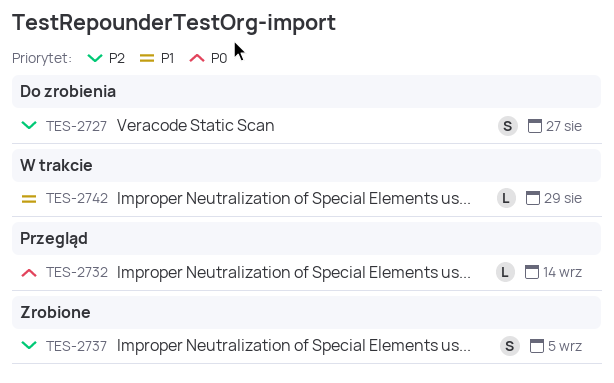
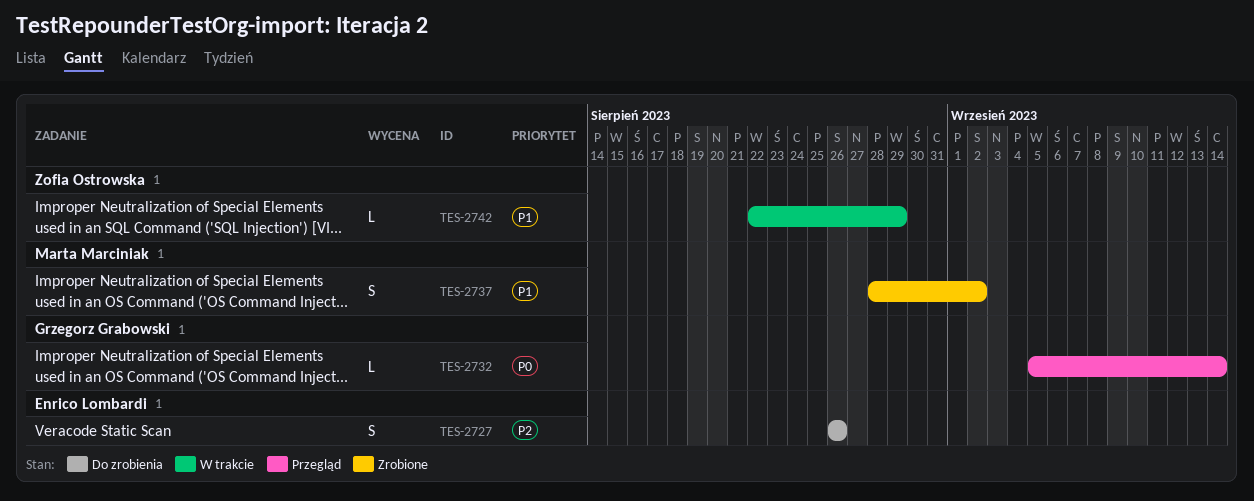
TES-2727, due: Aug 27 -> Aug 26
TES-2737, priority: P2 -> P1
TES-2737, due: Sep 5 -> Sep 2

